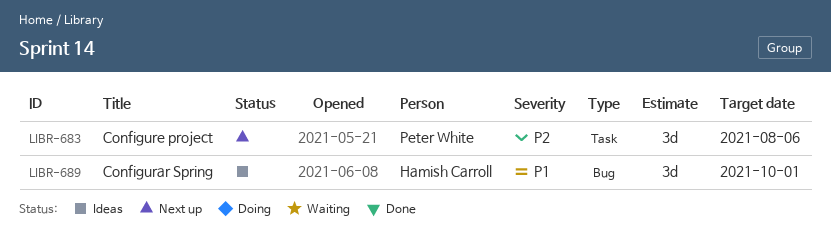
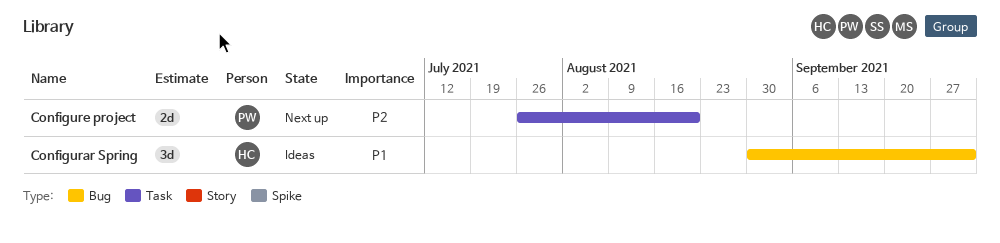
Configure project, estimate: 3d -> 2d
Configure project, due: Aug 6 -> Aug 20

